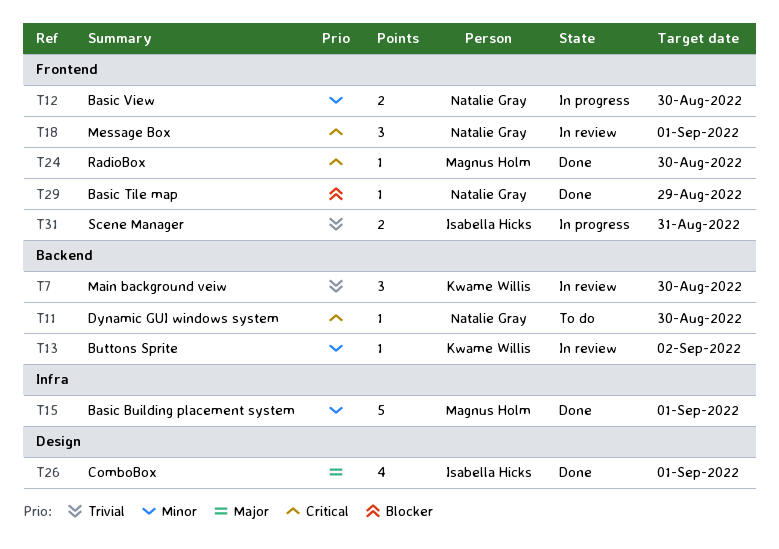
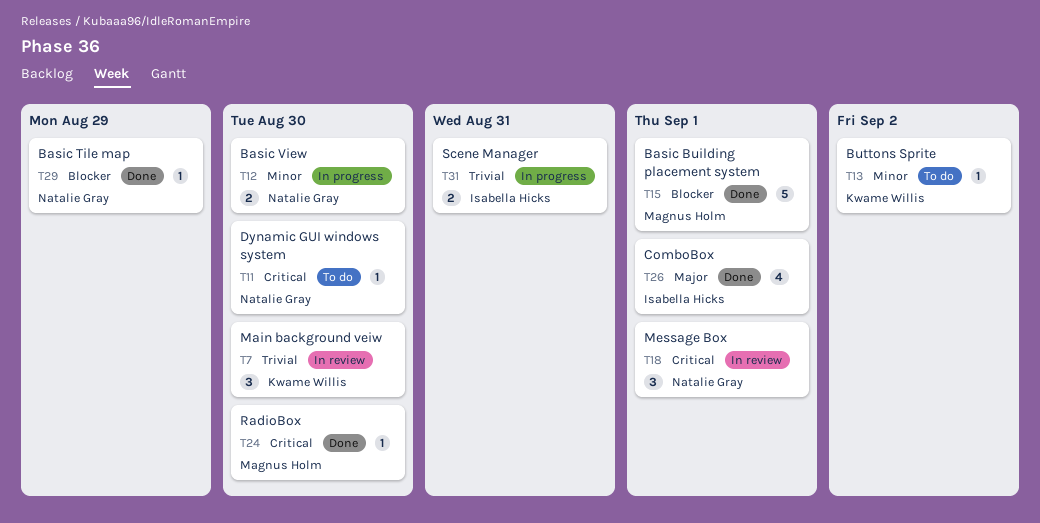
T13, status: In review -> To do
T15, priority: Minor -> Blocker

